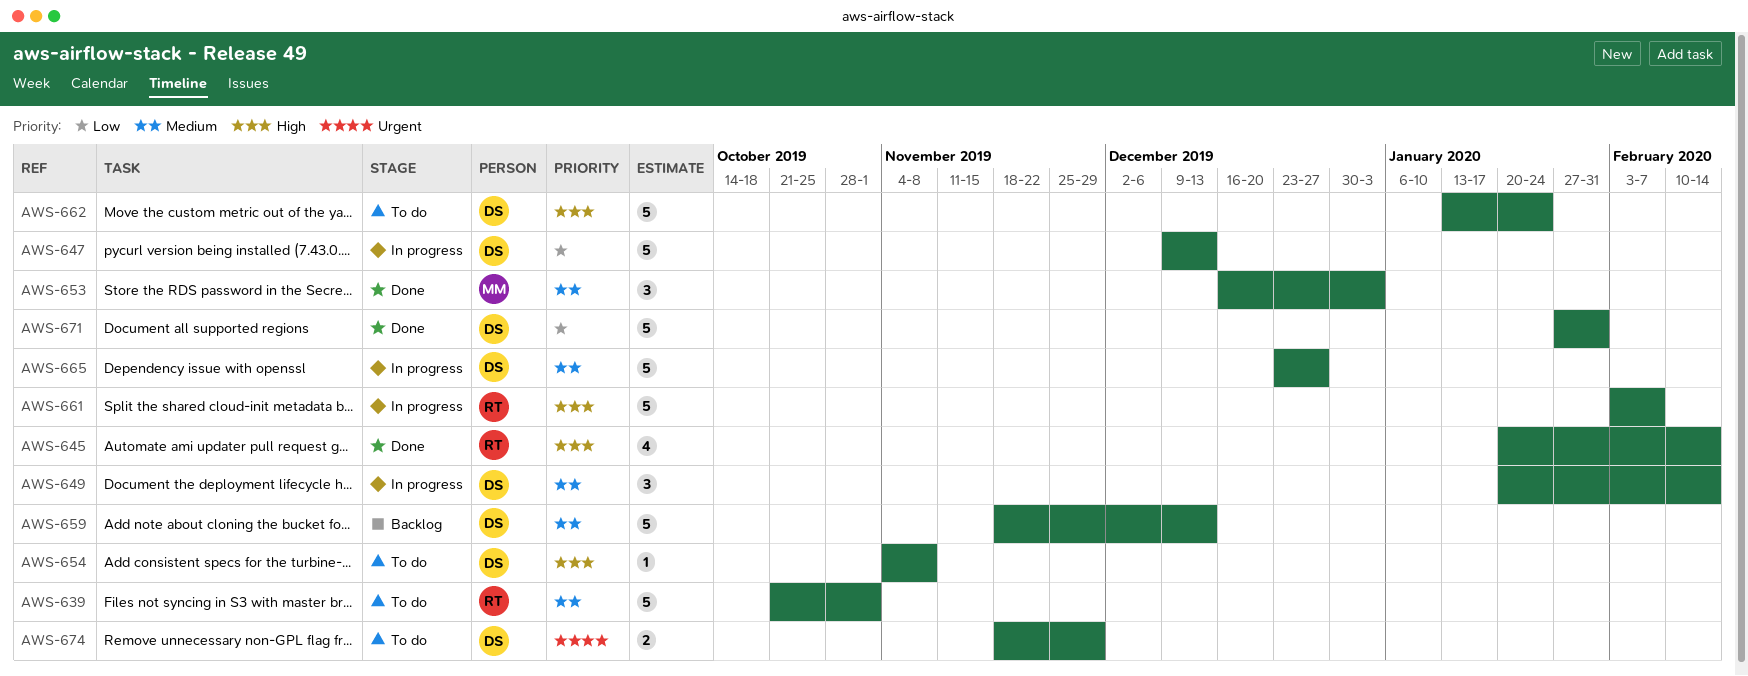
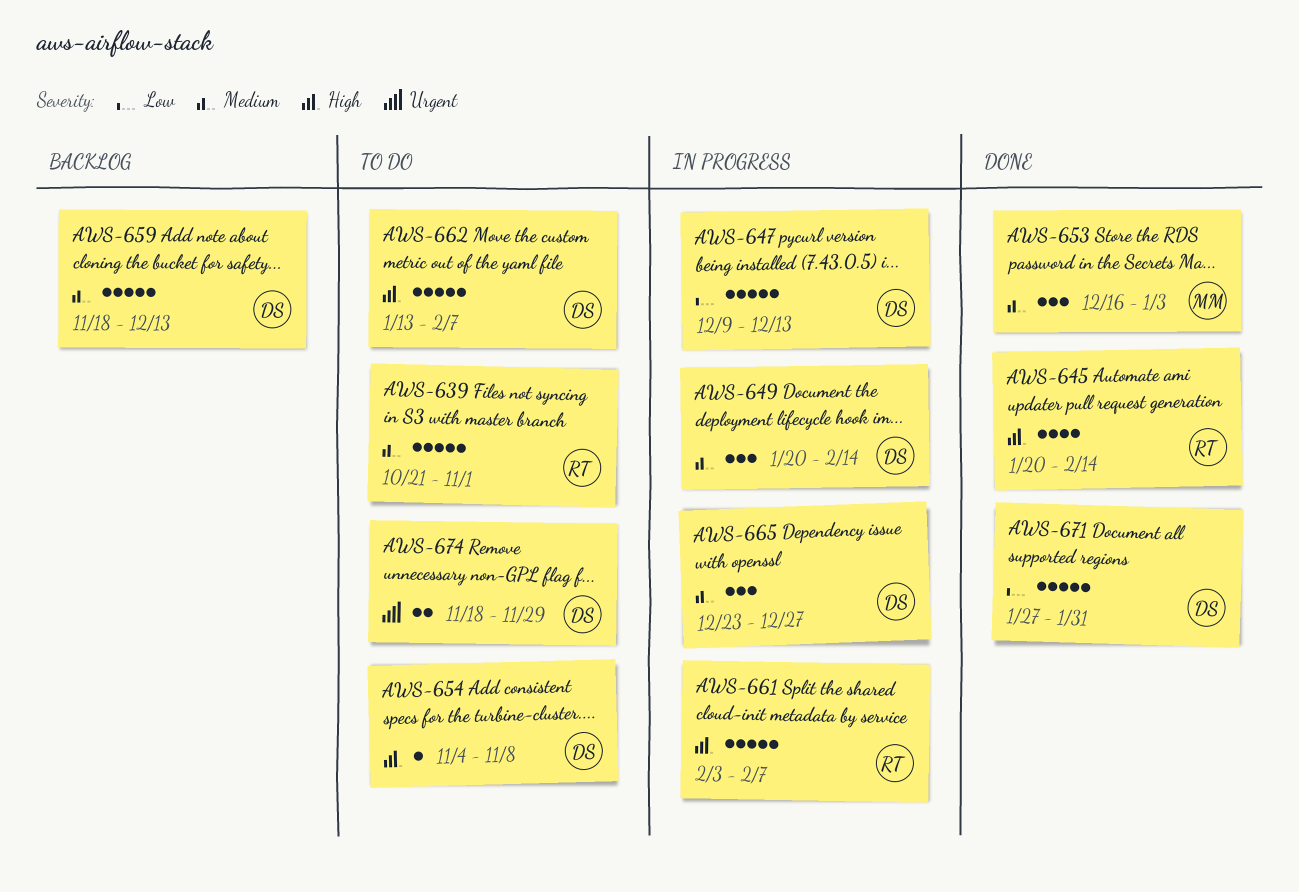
AWS-662, due: Jan 24 -> Feb 7
AWS-665, estimate: 5 -> 3

